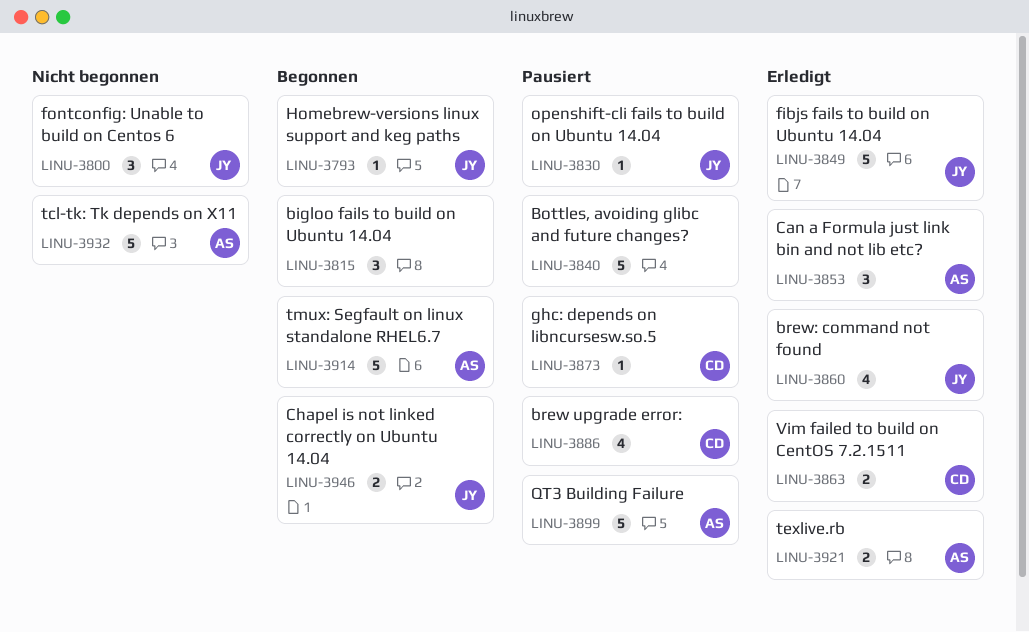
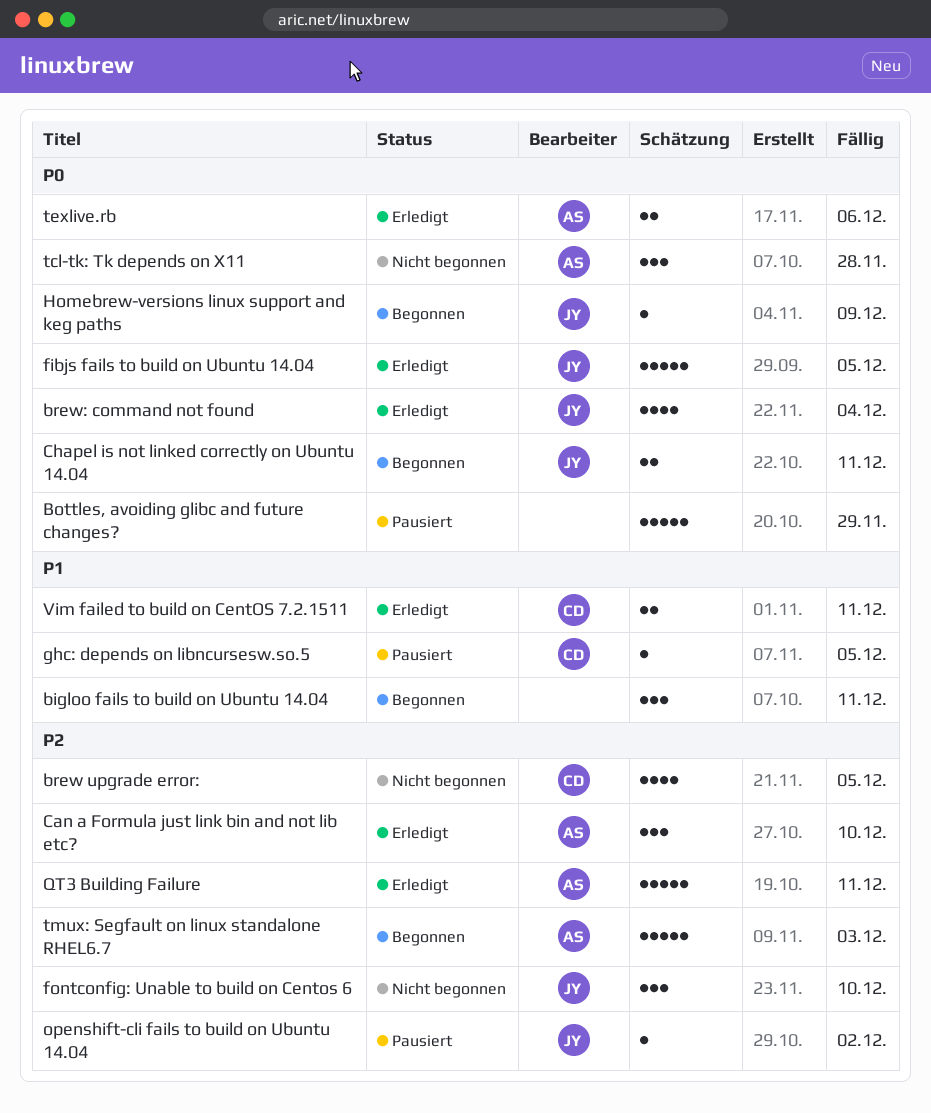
brew upgrade error:, status: Pausiert -> Nicht begonnen
QT3 Building Failure, status: Pausiert -> Erledigt
tcl-tk: Tk depends on X11, estimate: 5 -> 3

